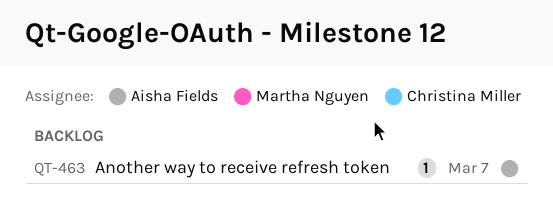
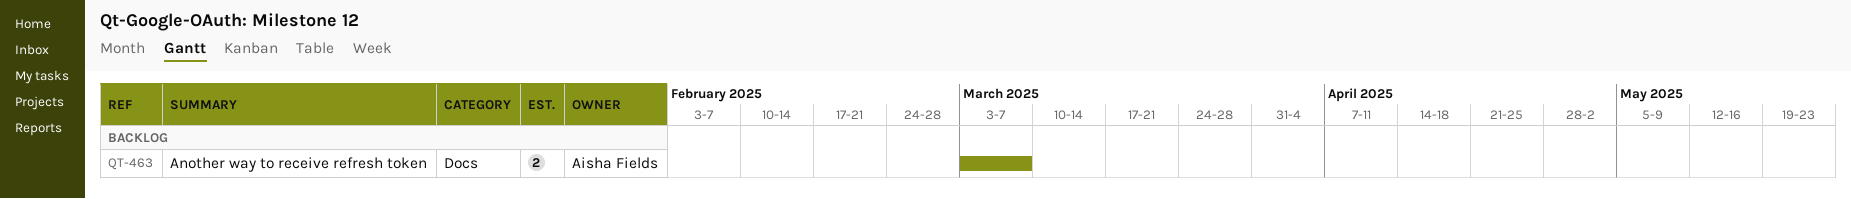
QT-463, estimate: 1 -> 2

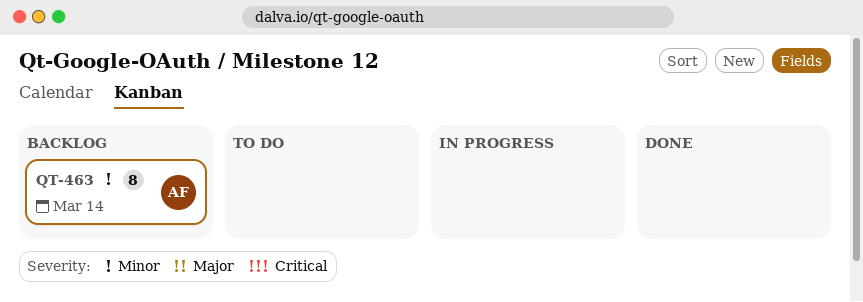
QT-463, estimate: 2 -> 8
QT-463, due: Mar 7 -> Mar 14

